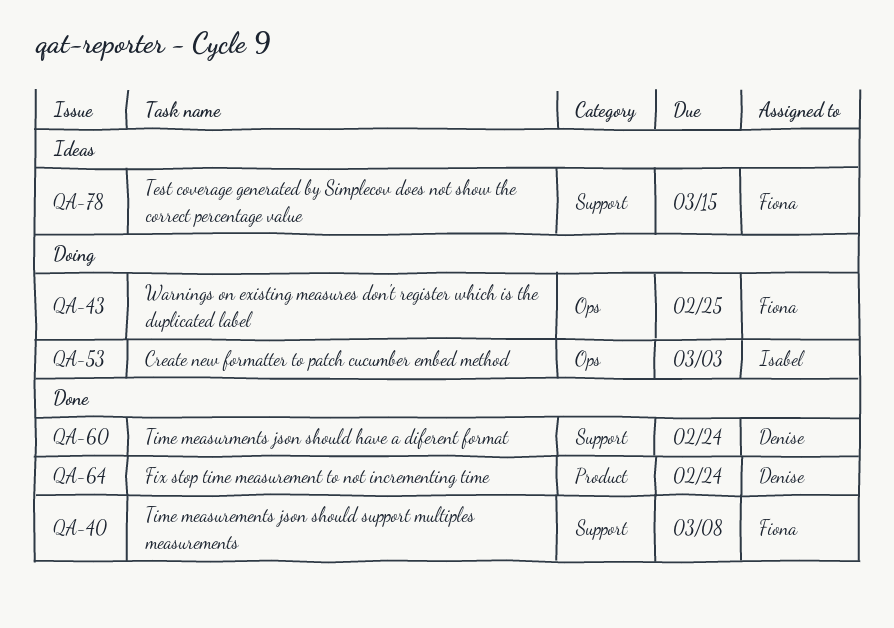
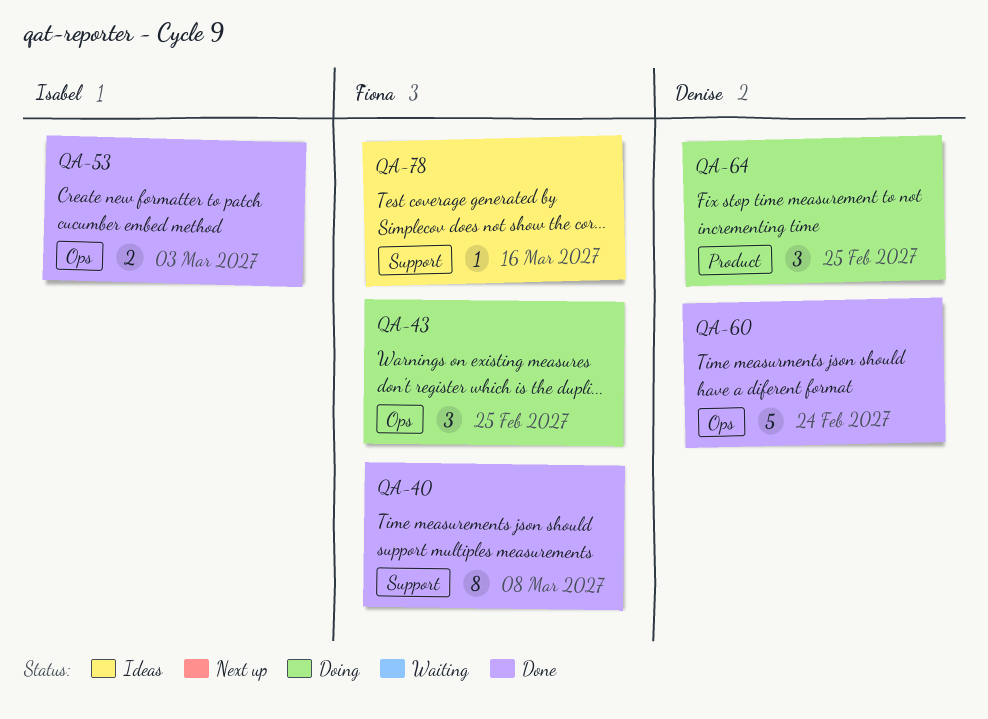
QA-53, status: Doing -> Done
QA-60, label: Support -> Ops
QA-64, status: Done -> Doing
QA-64, due: Feb 24 -> Feb 25
QA-78, due: Mar 15 -> Mar 16

